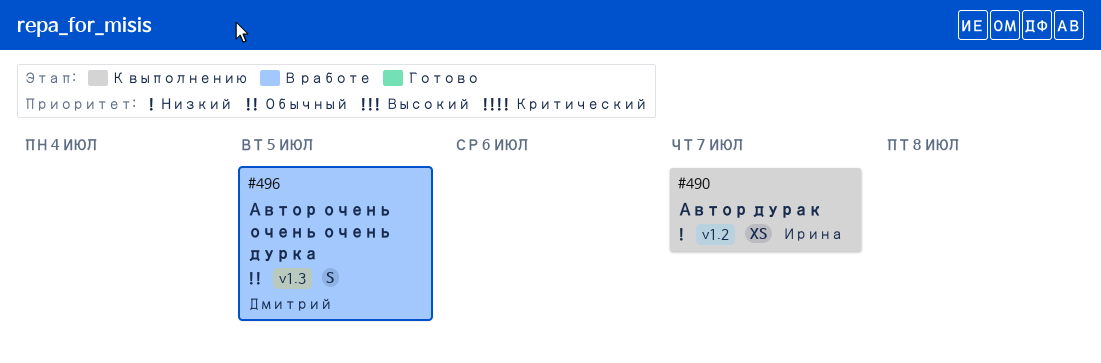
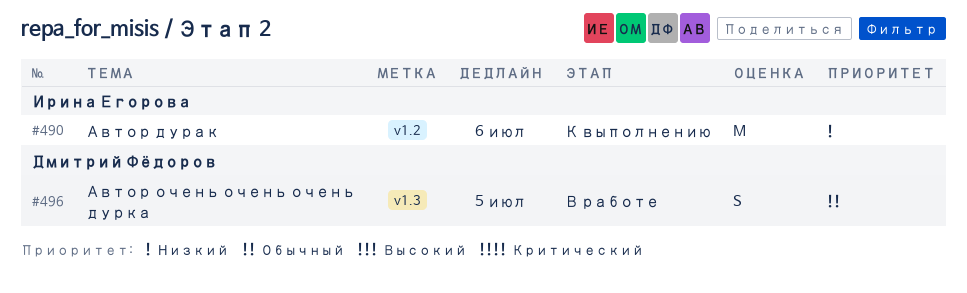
#490, estimate: XS -> M
#490, due: Jul 7 -> Jul 6

